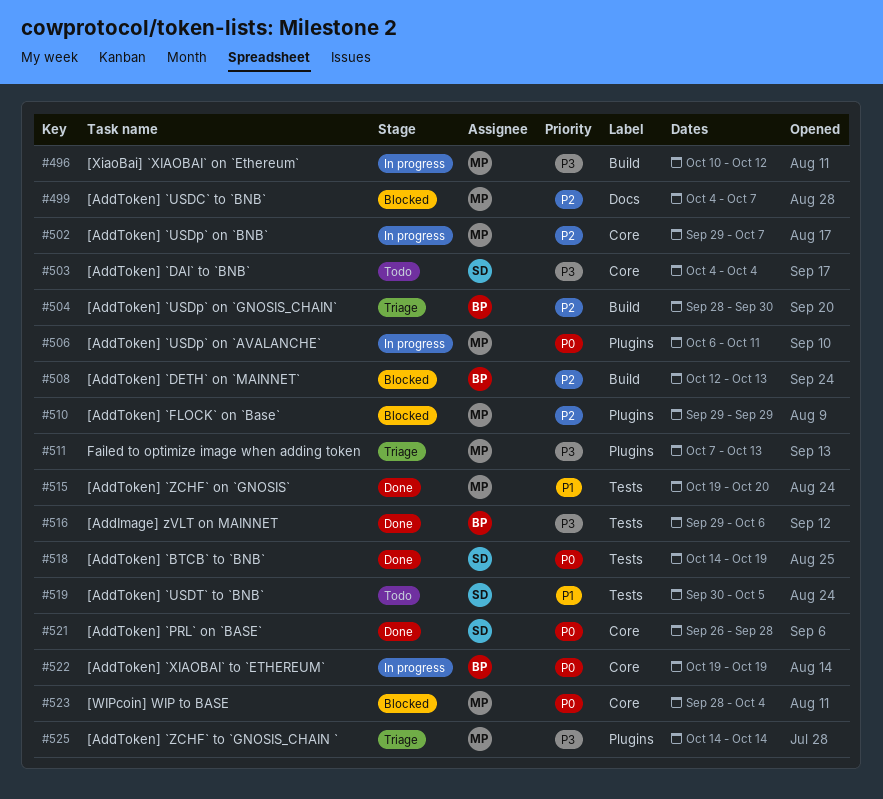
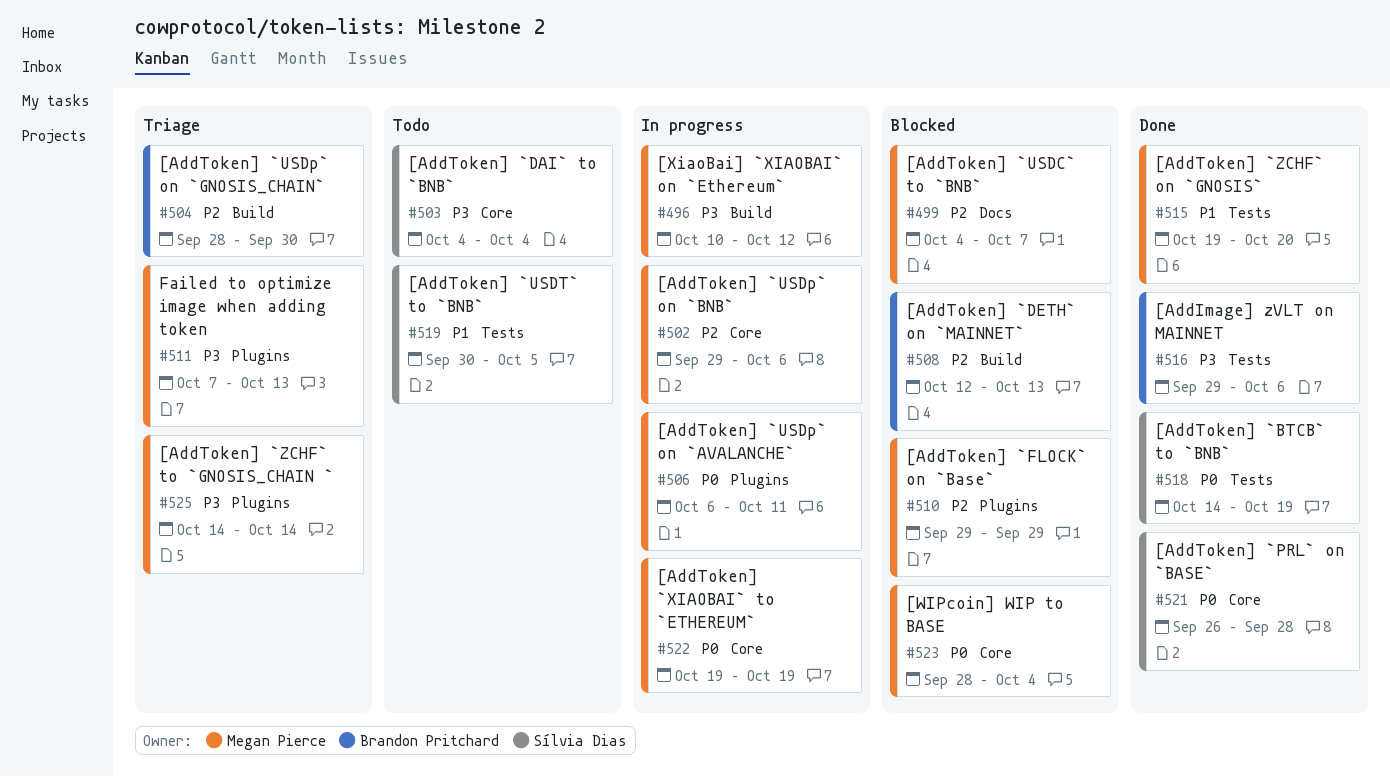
#502, due: Oct 7 -> Oct 6
#522, owner: Brandon Pritchard -> Megan Pierce

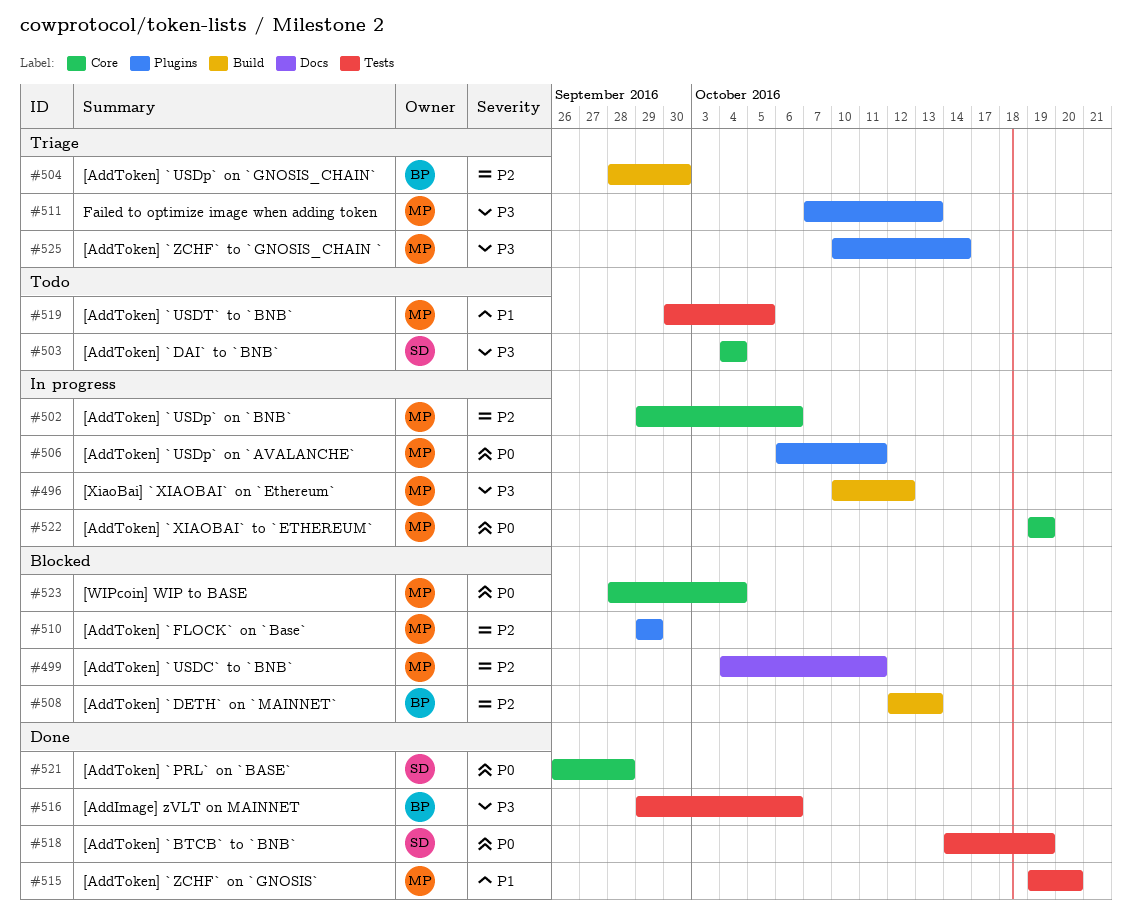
#499, due: Oct 7 -> Oct 11
#519, owner: Sílvia Dias -> Megan Pierce
#525, start: Oct 14 -> Oct 10

